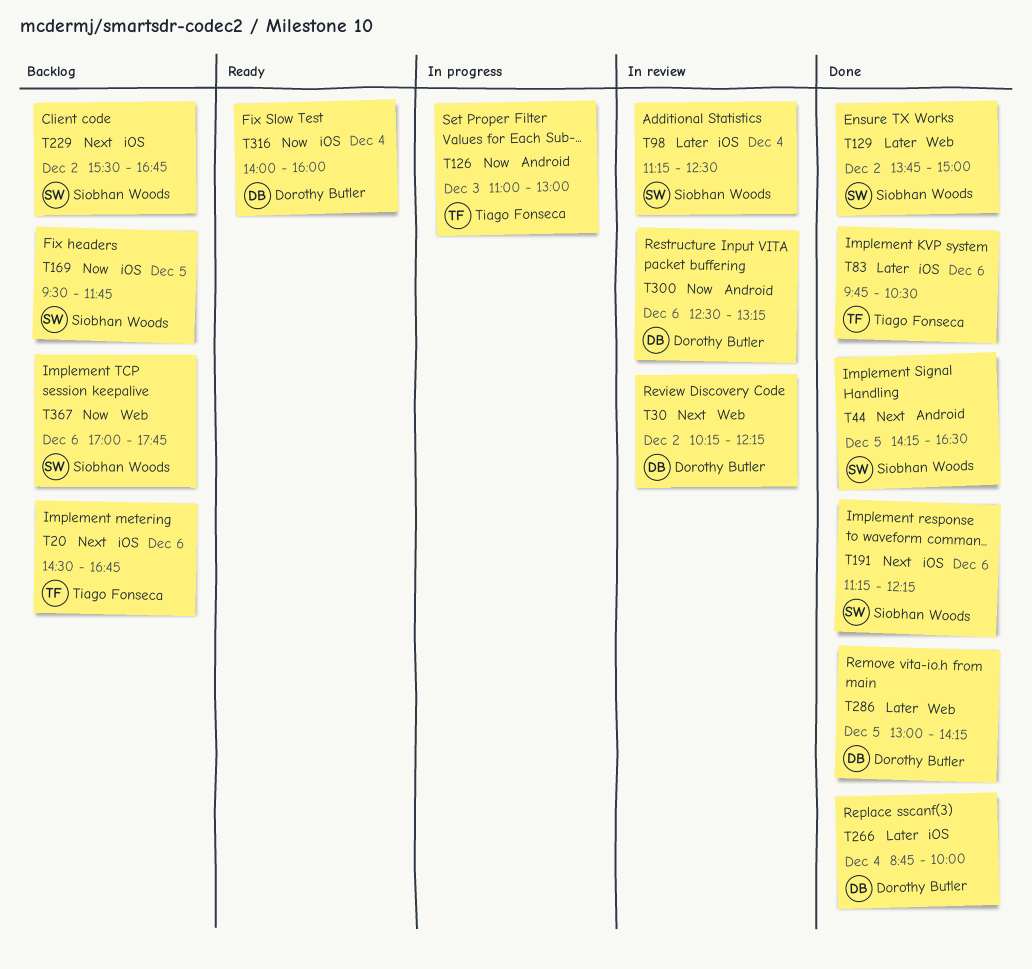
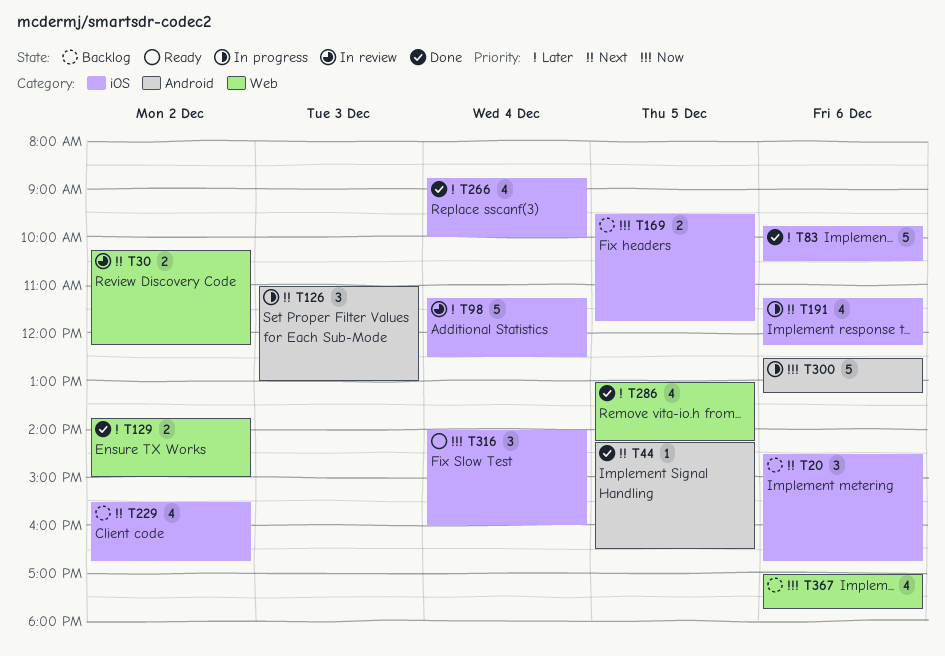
T126, priority: Now -> Next
T191, status: Done -> In progress
T300, status: In review -> In progress

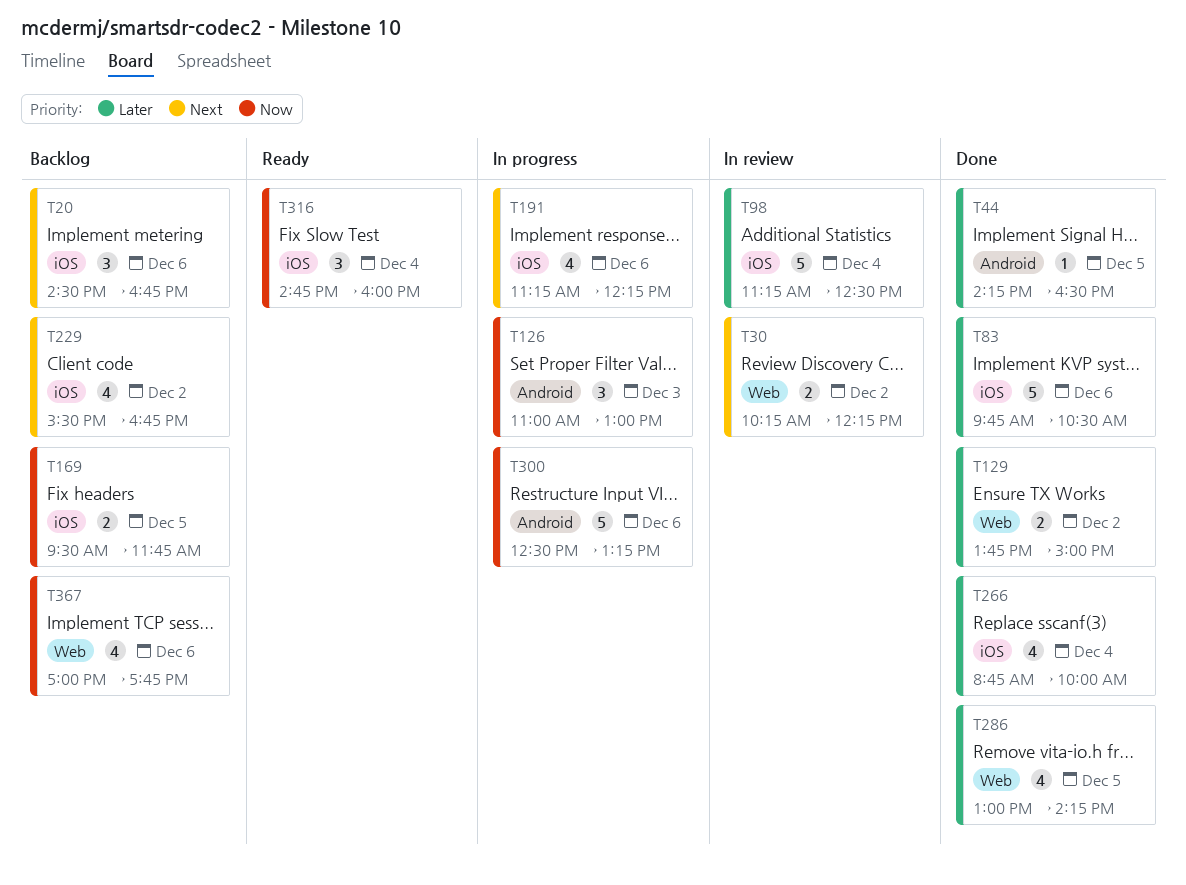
T44, priority: Next -> Later
T126, priority: Next -> Now
T316, begins: 14:00 -> 14:45

